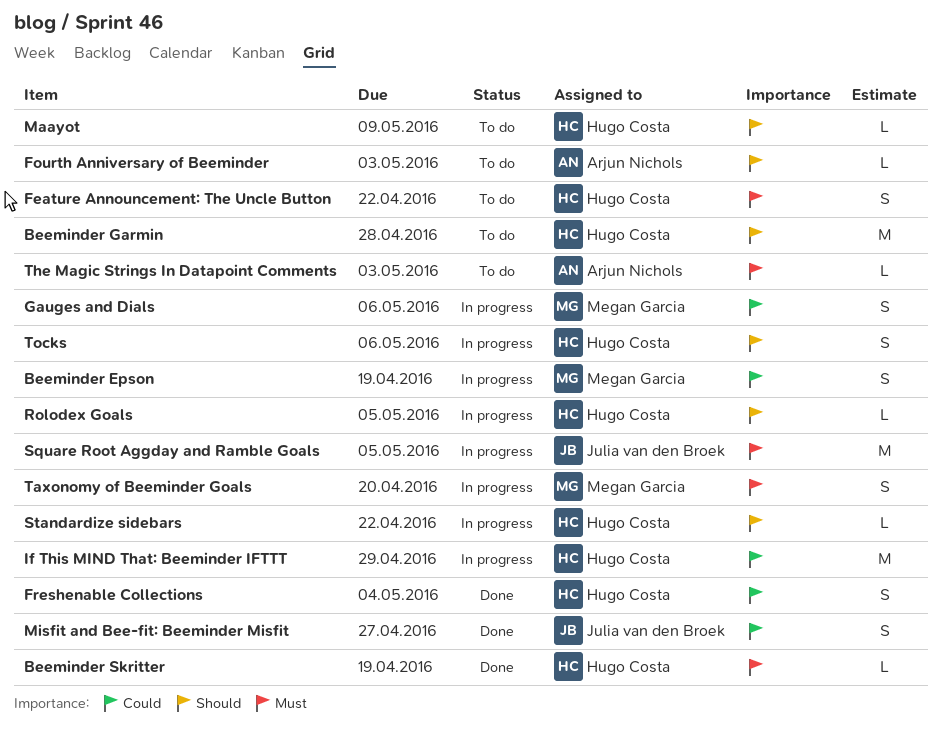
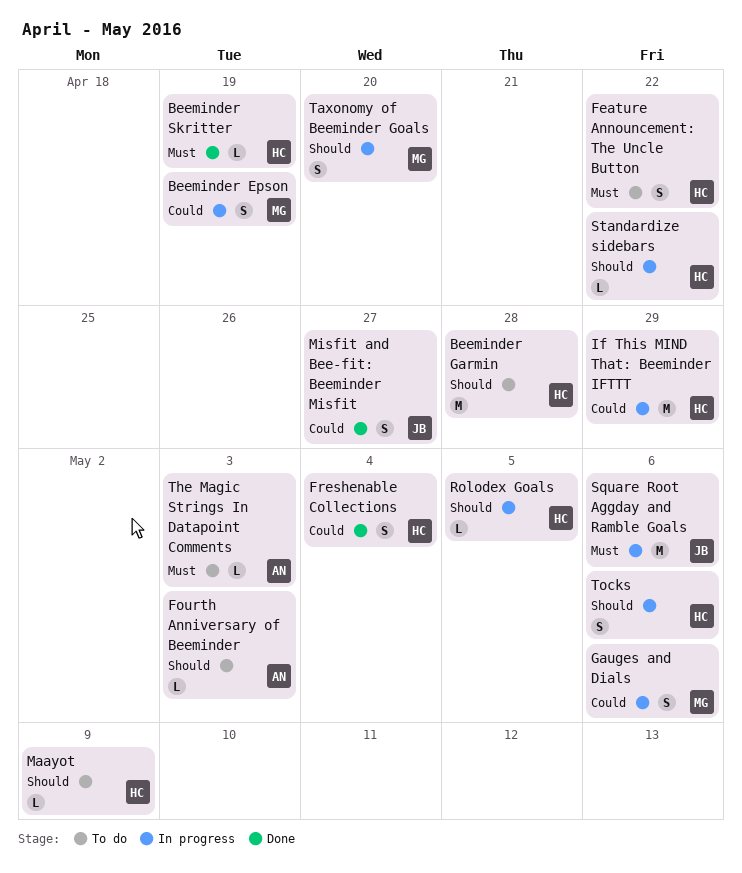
Square Root Aggday and Ramble Goals, due: May 5 -> May 6
Taxonomy of Beeminder Goals, priority: Must -> Should

